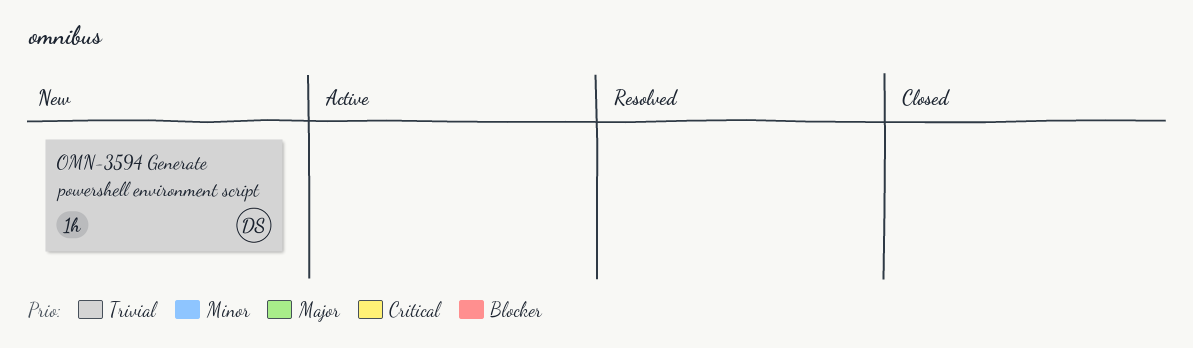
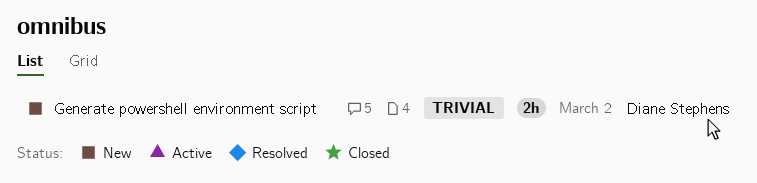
Generate powershell environment script, estimate: 1h -> 2h

